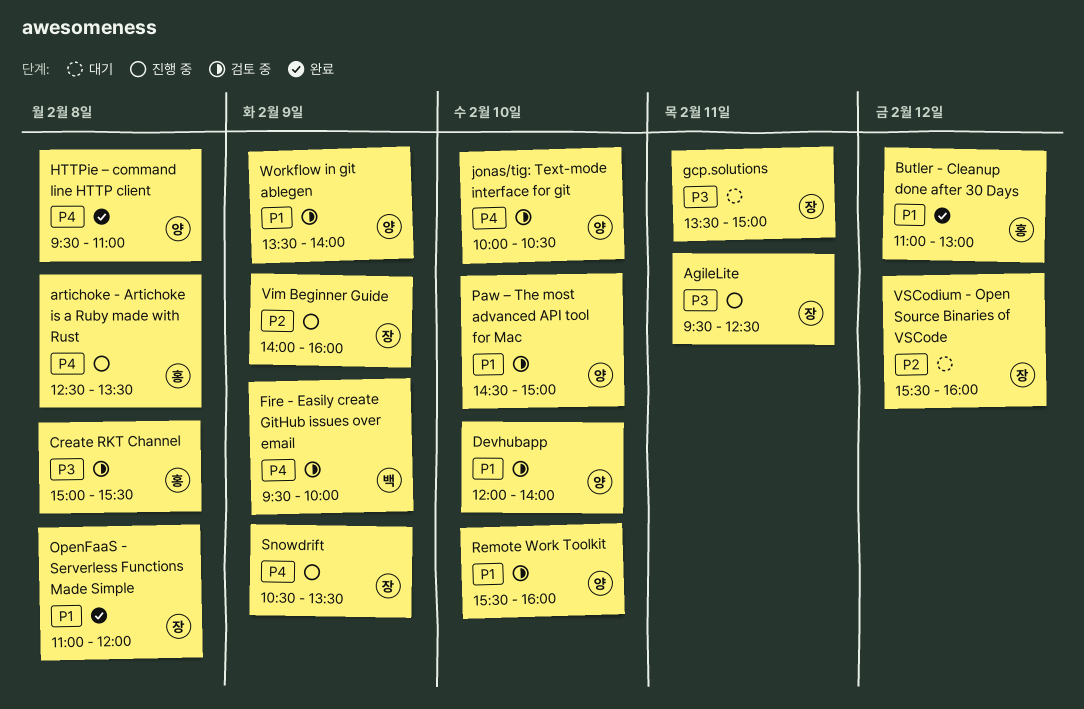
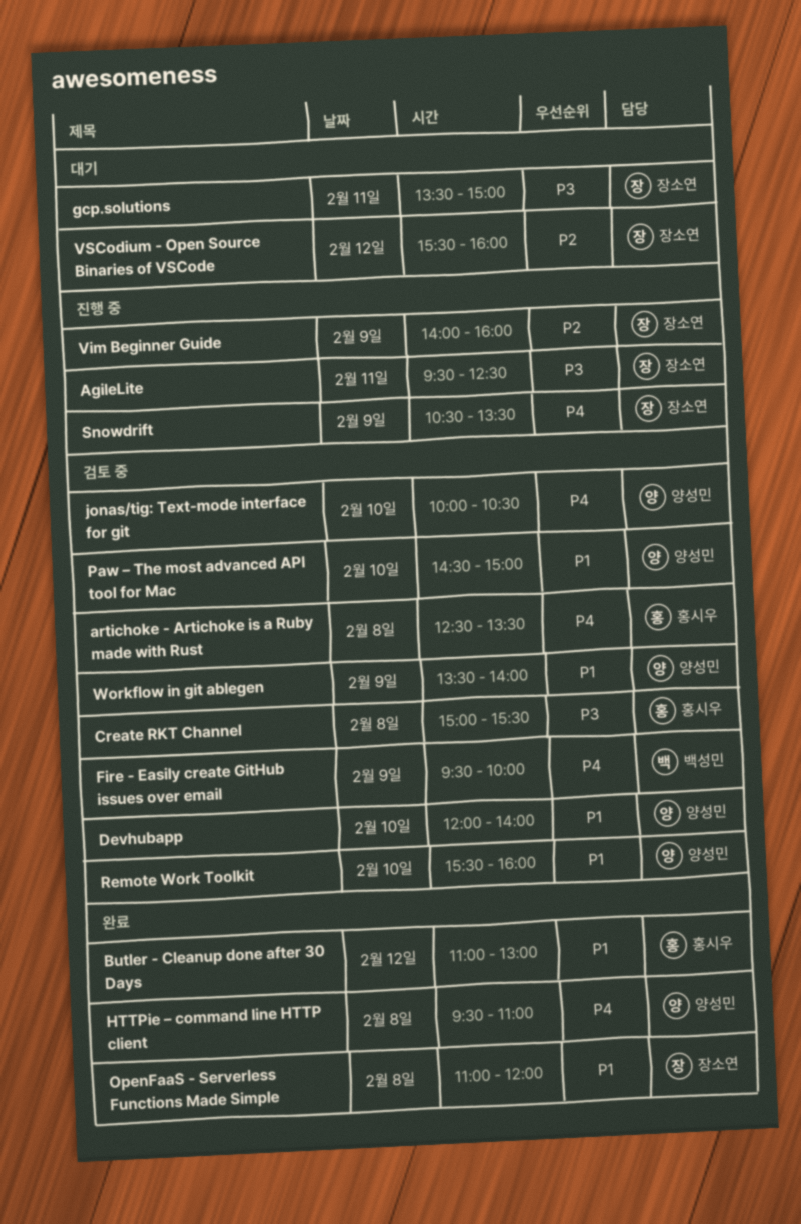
artichoke - Artichoke is a Ruby made with Rust, status: 진행 중 -> 검토 중

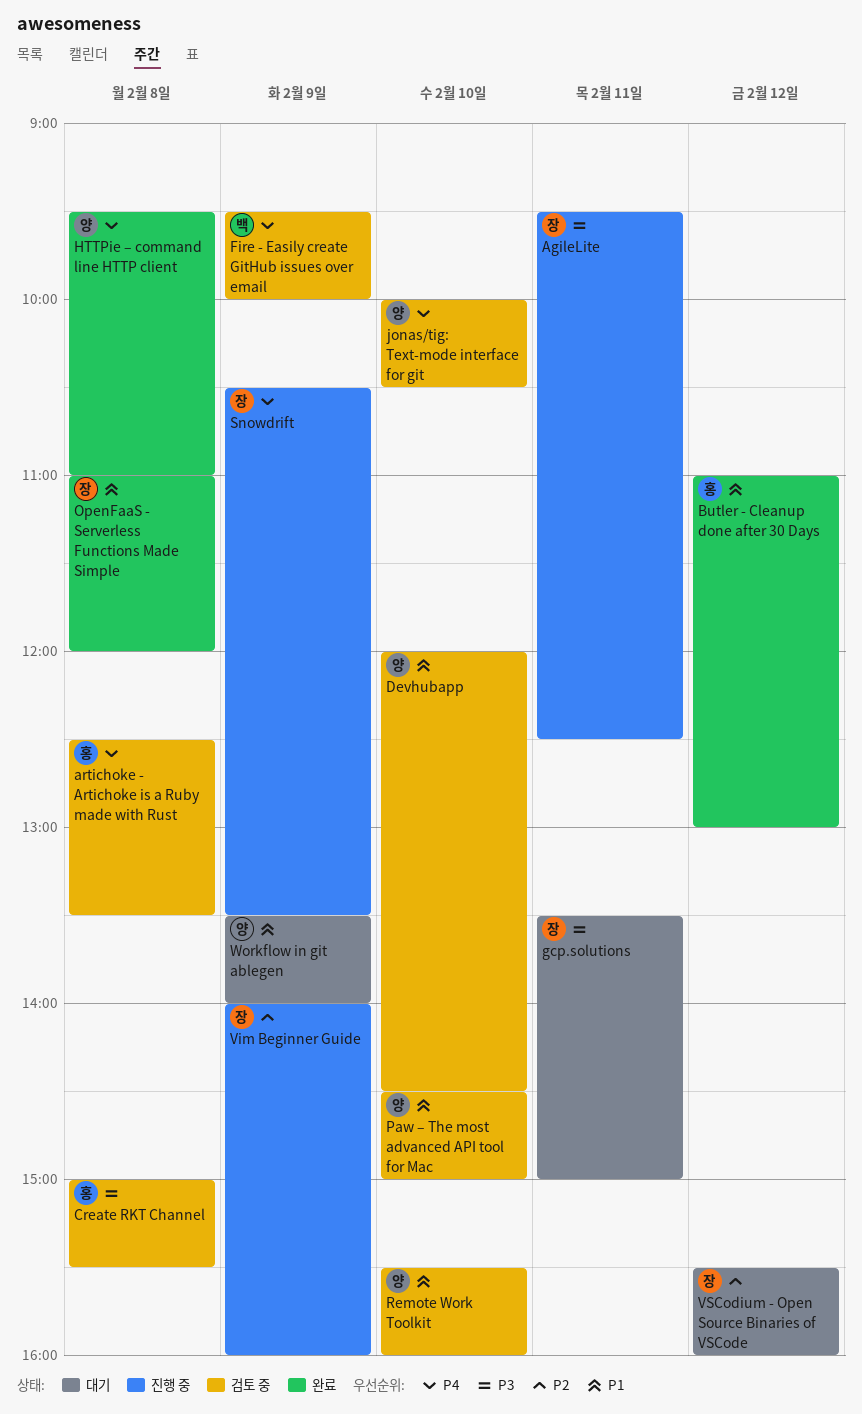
Devhubapp, ends: 14:00 -> 14:30
Workflow in git ablegen, status: 검토 중 -> 대기

